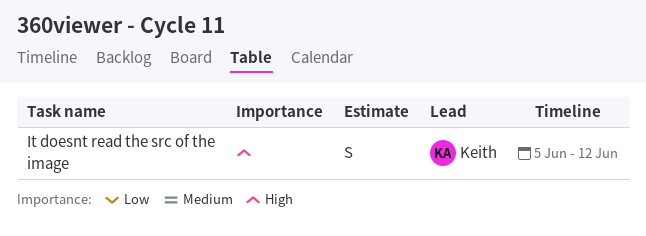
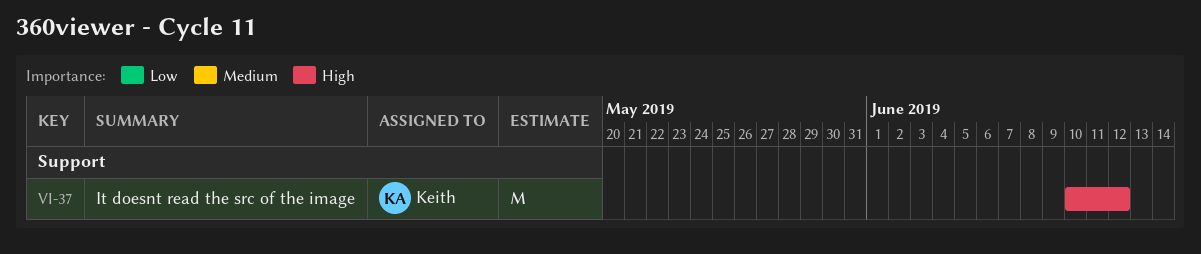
It doesnt read the src of the image, estimate: S -> M
It doesnt read the src of the image, start: Jun 5 -> Jun 10

